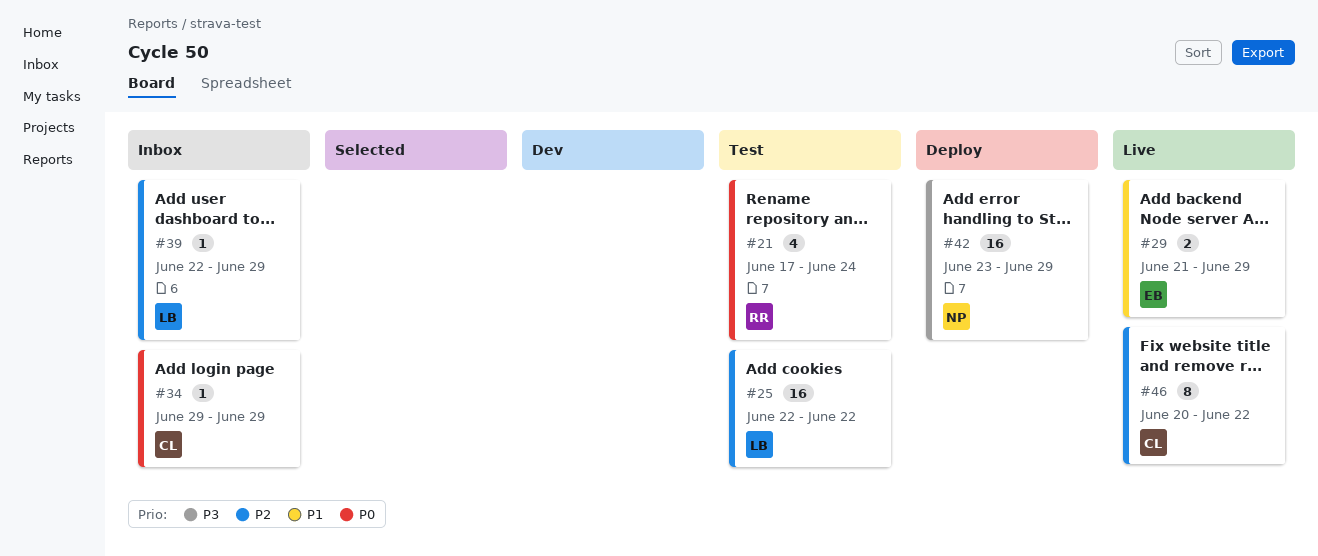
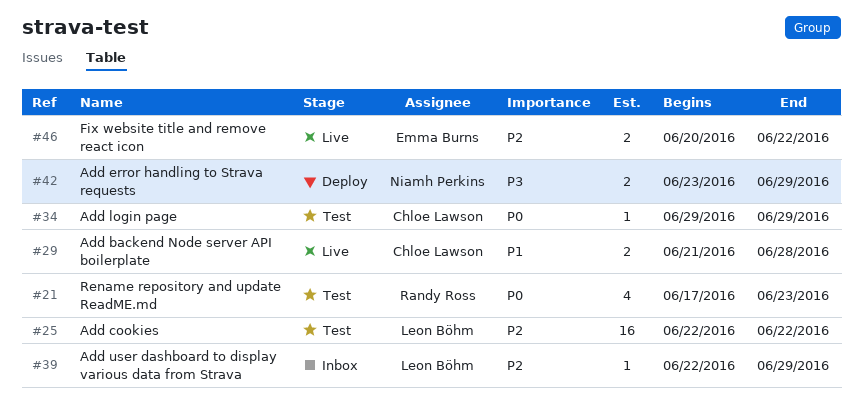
#21, due: Jun 24 -> Jun 23
#29, owner: Emma Burns -> Chloe Lawson
#29, due: Jun 29 -> Jun 28
#34, status: Inbox -> Test
#42, estimate: 16 -> 2
#46, owner: Chloe Lawson -> Emma Burns
#46, estimate: 8 -> 2

